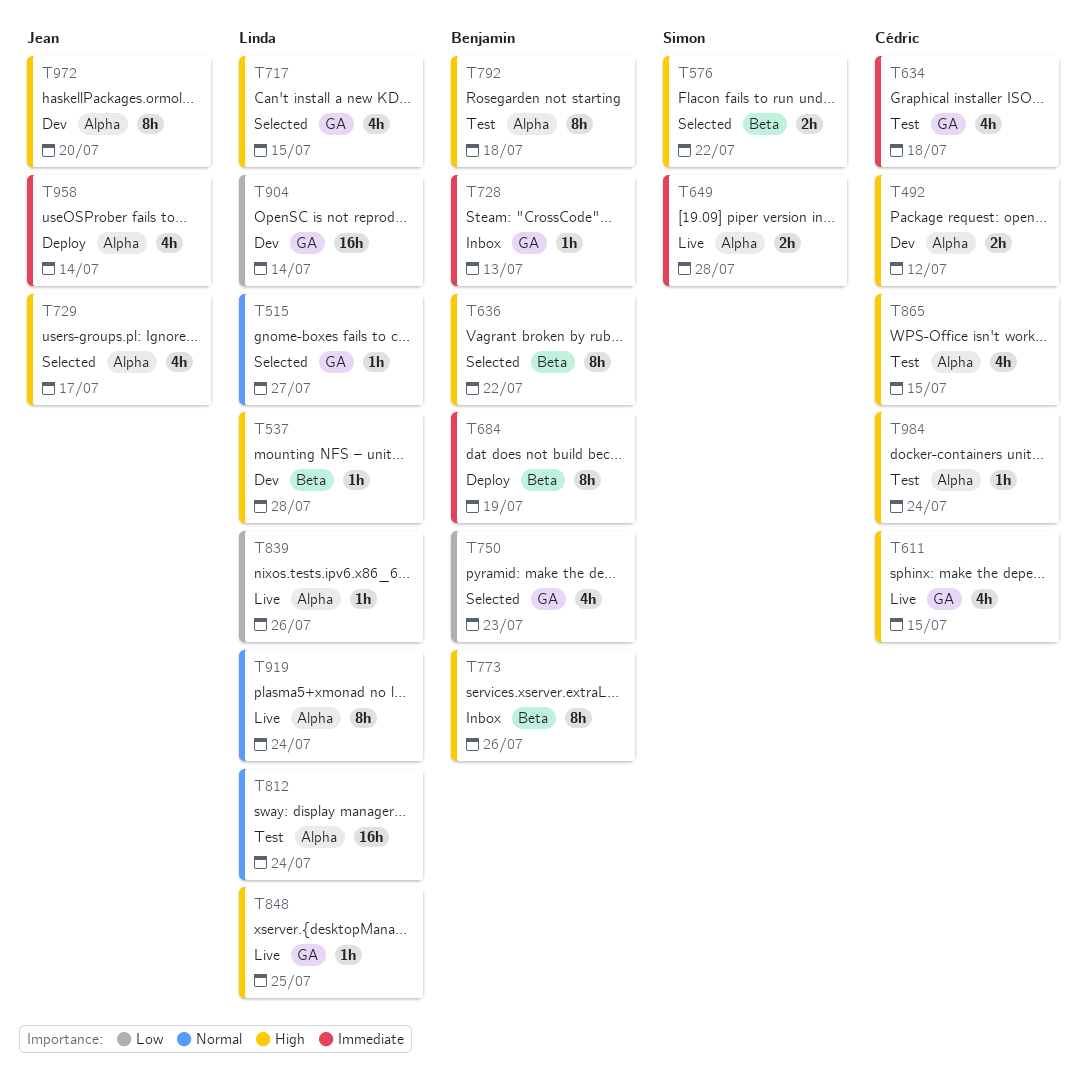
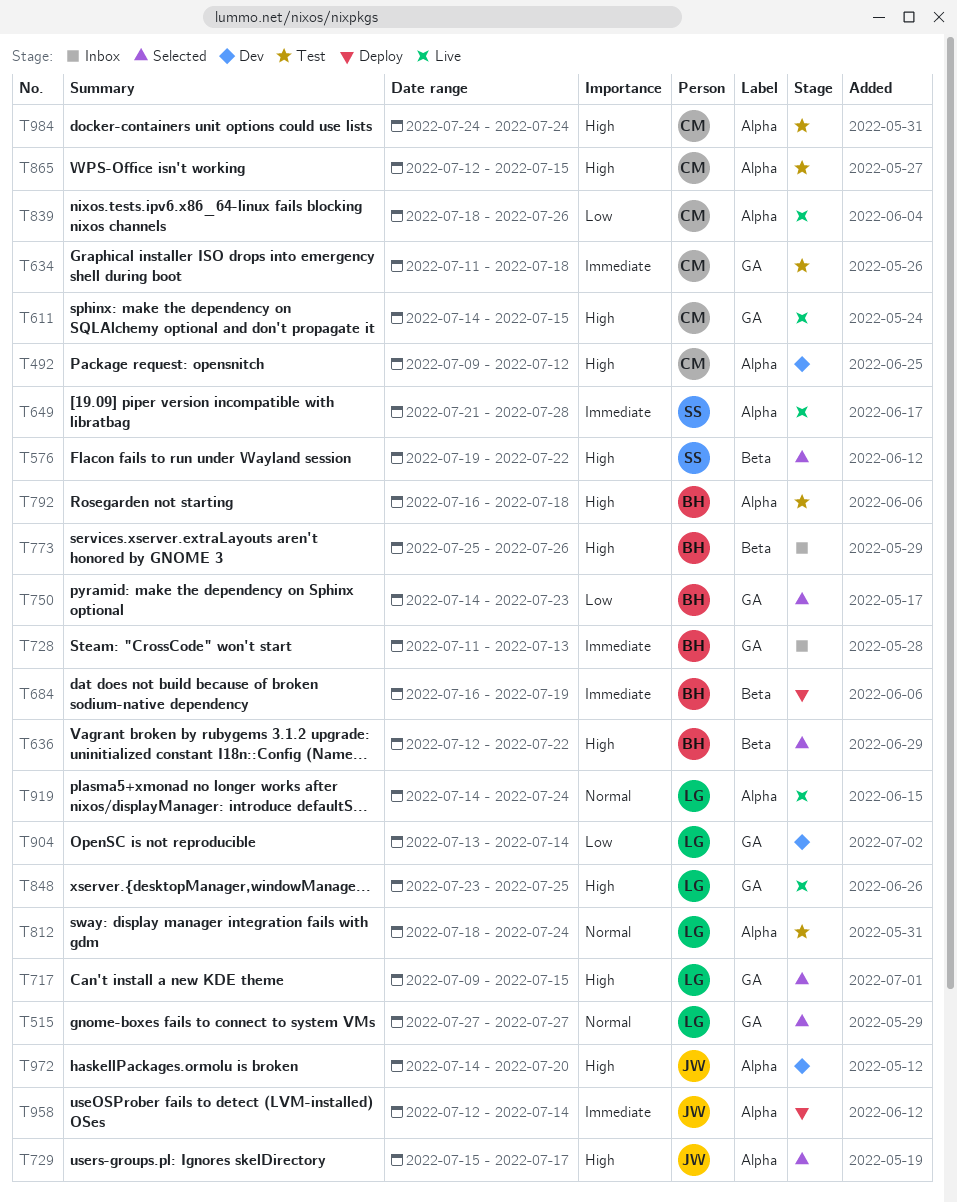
T537: present -> none
T839, owner: Linda -> Cédric

